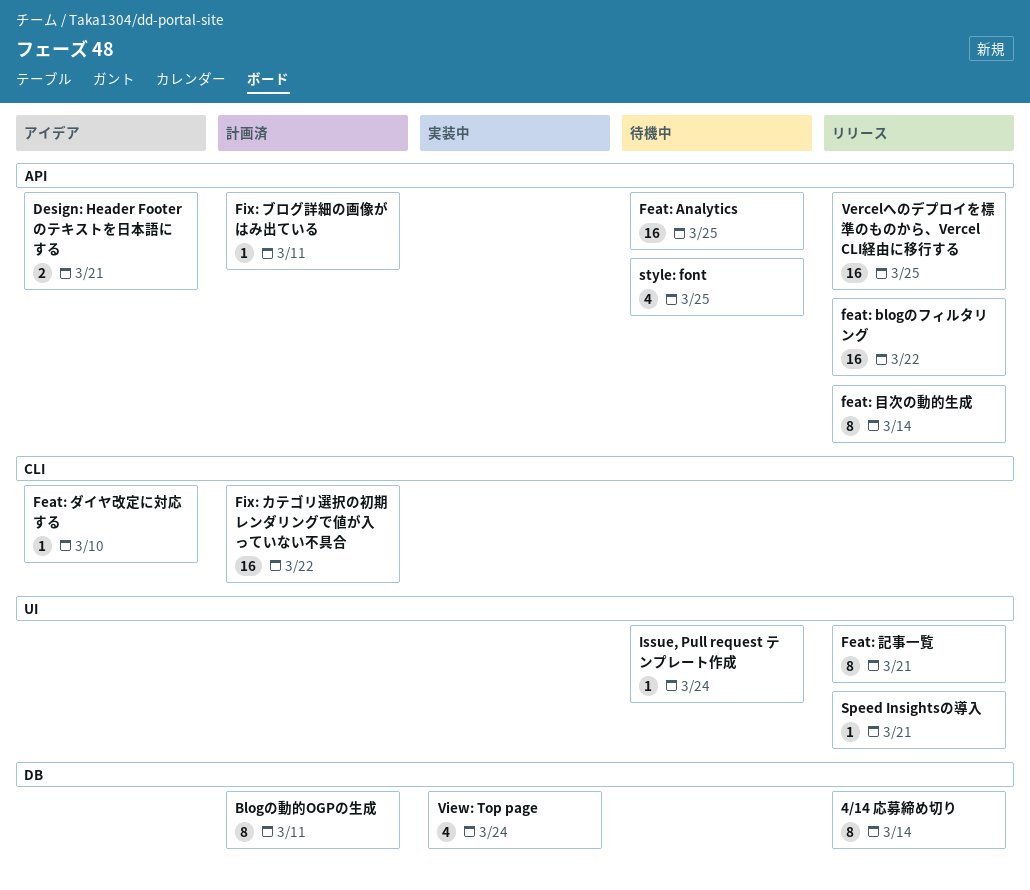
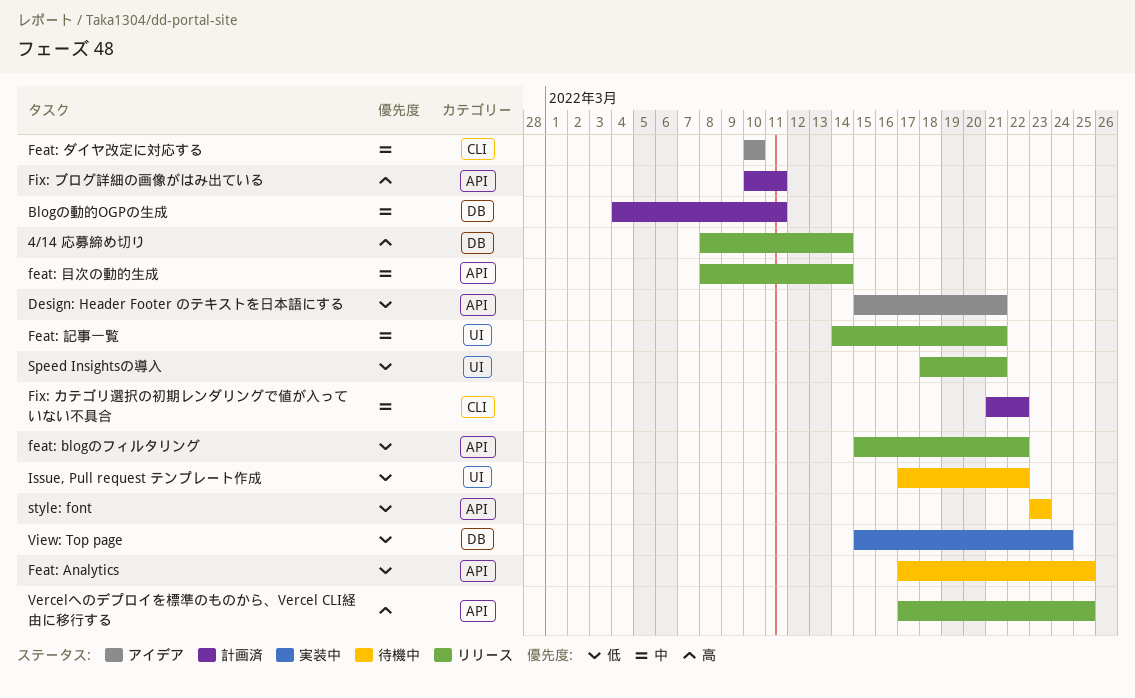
Issue, Pull request テンプレート作成, due: Mar 24 -> Mar 22
style: font, due: Mar 25 -> Mar 23

